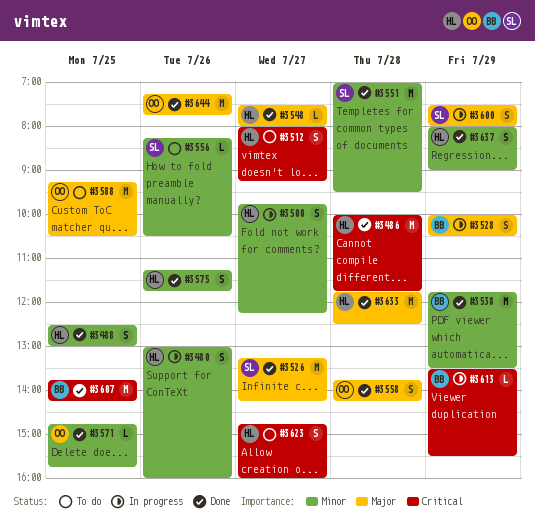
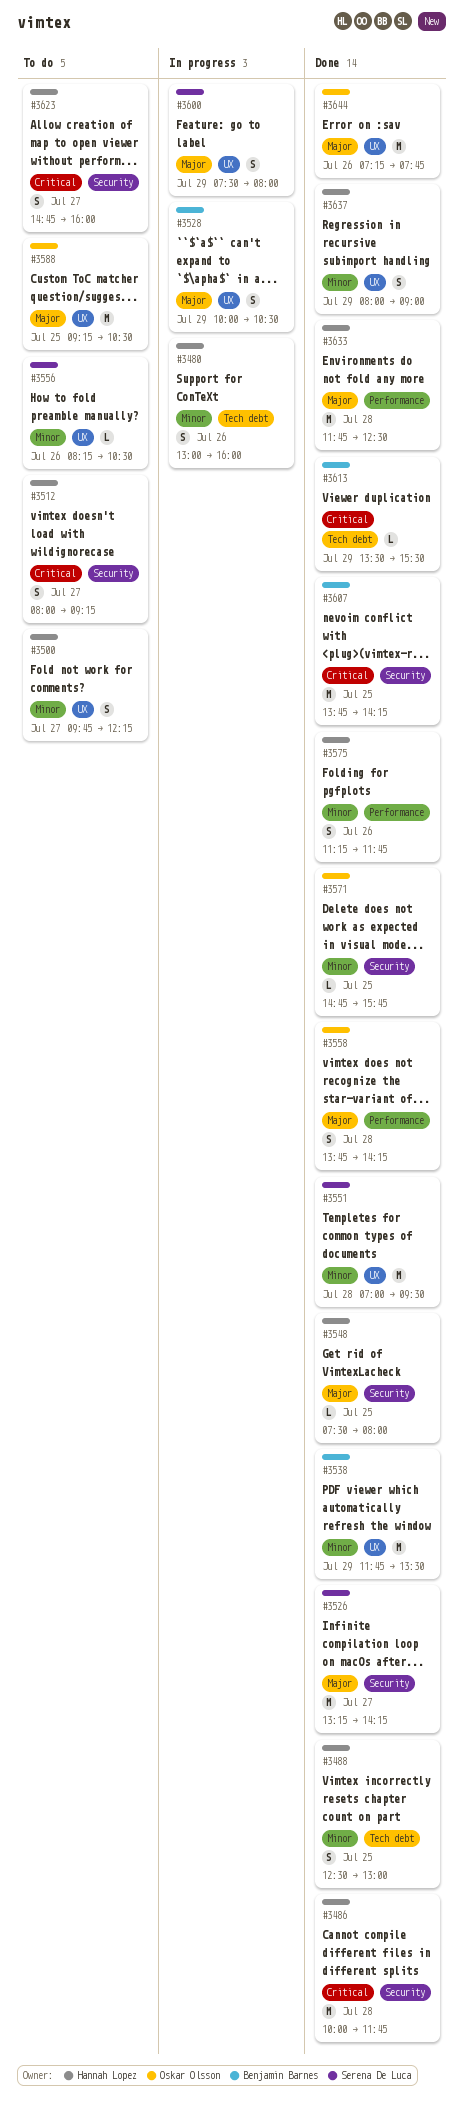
#3500, status: In progress -> To do
#3548, day: Jul 27 -> Jul 25
#3613, status: In progress -> Done

